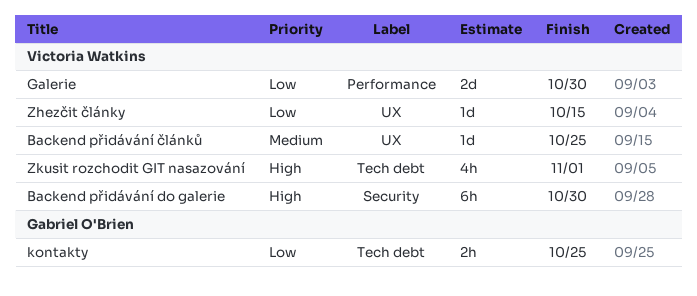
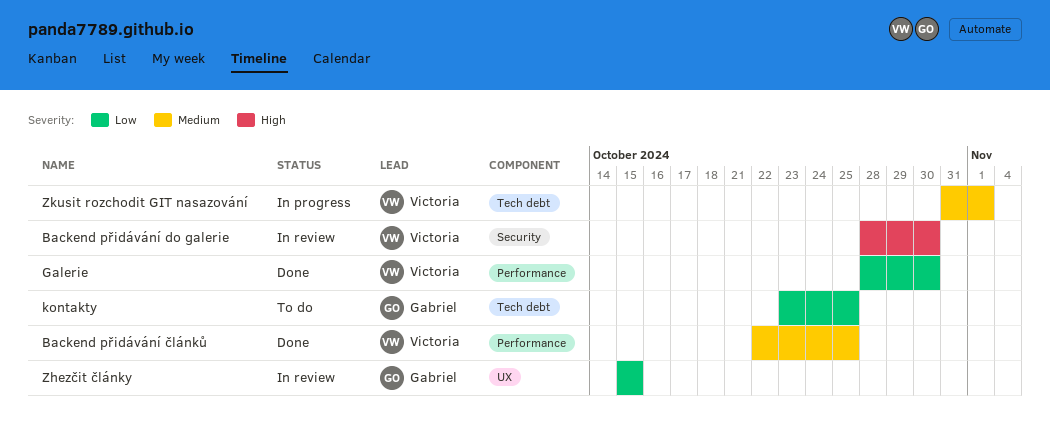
Backend přidávání článků, label: UX -> Performance
Zhezčit články, owner: Victoria Watkins -> Gabriel O'Brien
Zkusit rozchodit GIT nasazování, priority: High -> Medium

